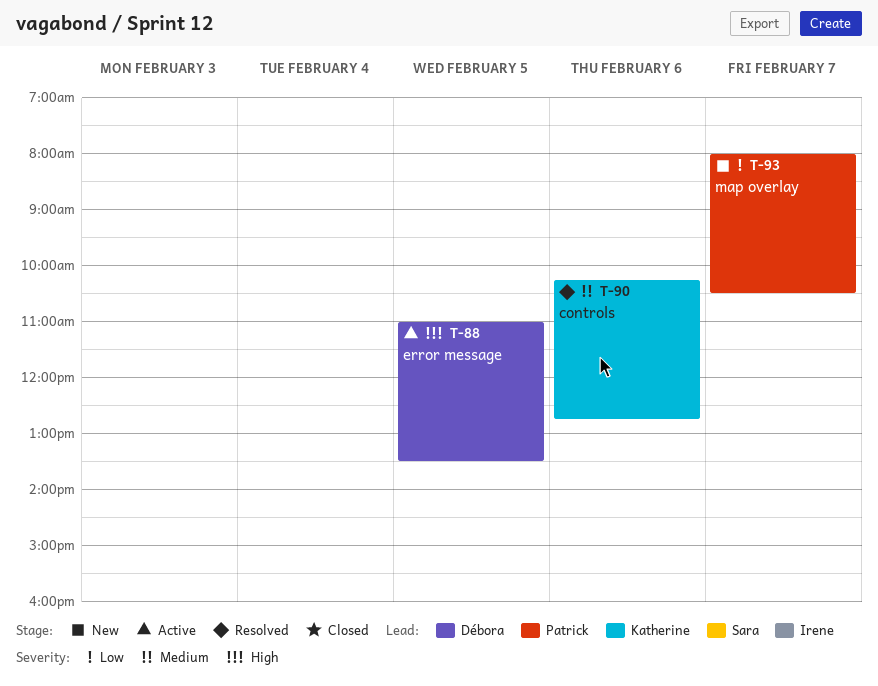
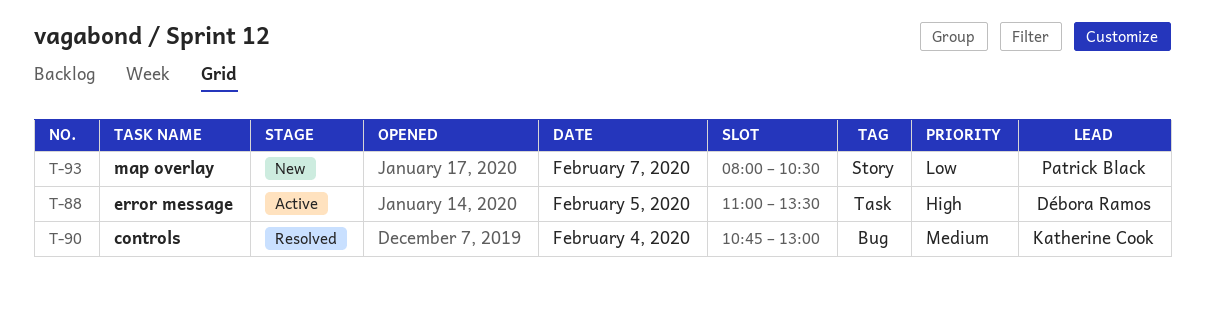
T-90, day: Feb 6 -> Feb 4
T-90, begins: 10:15 -> 10:45
T-90, ends: 12:45 -> 13:00

